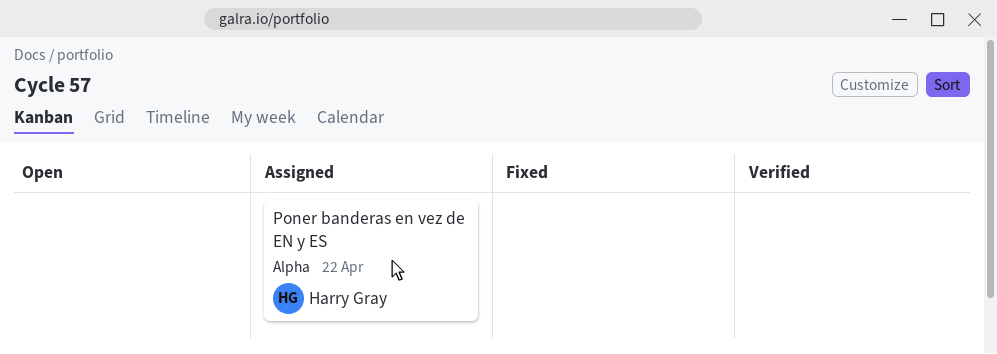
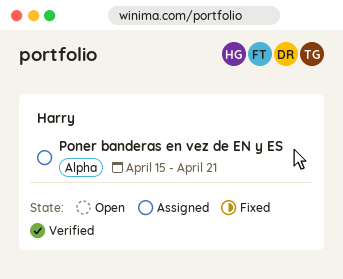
Poner banderas en vez de EN y ES, due: Apr 22 -> Apr 21

